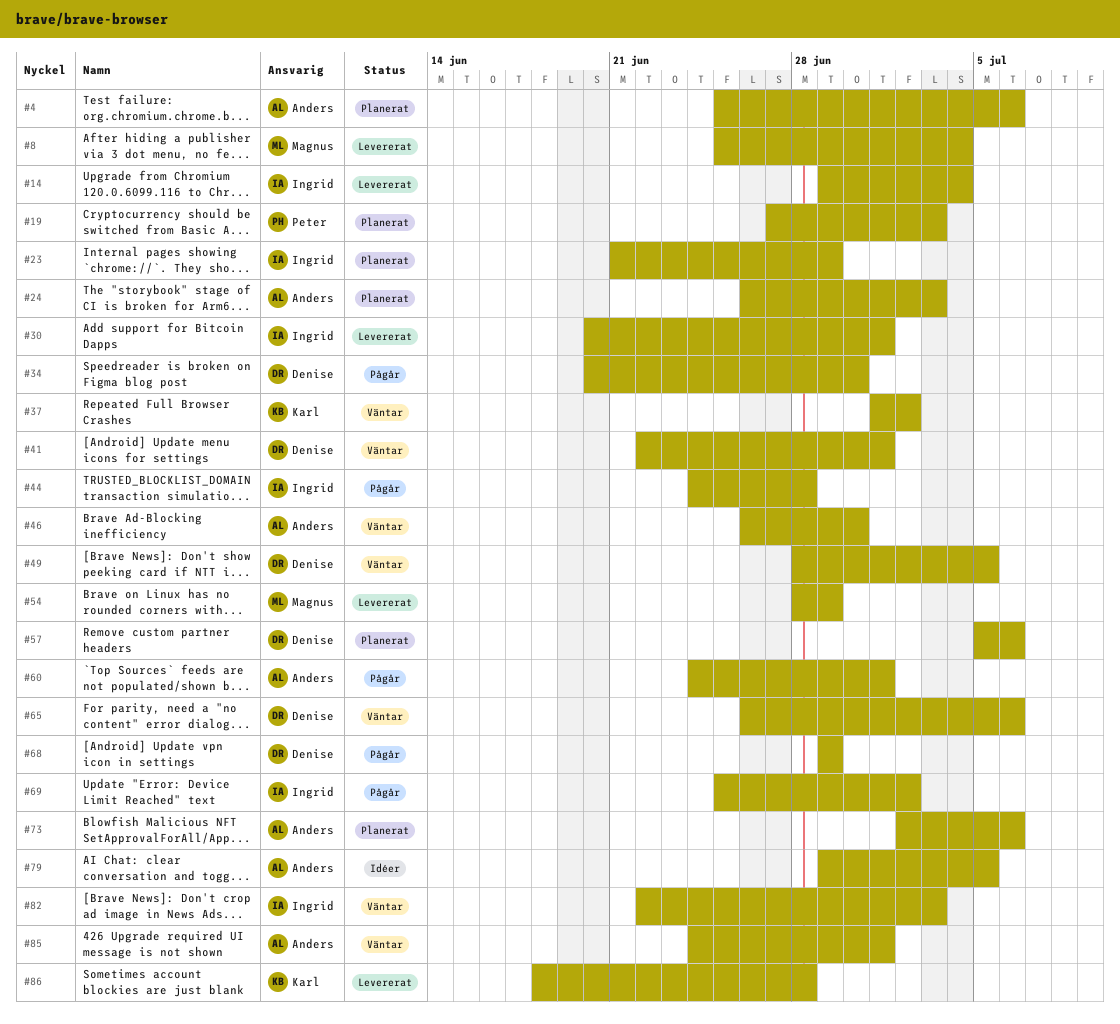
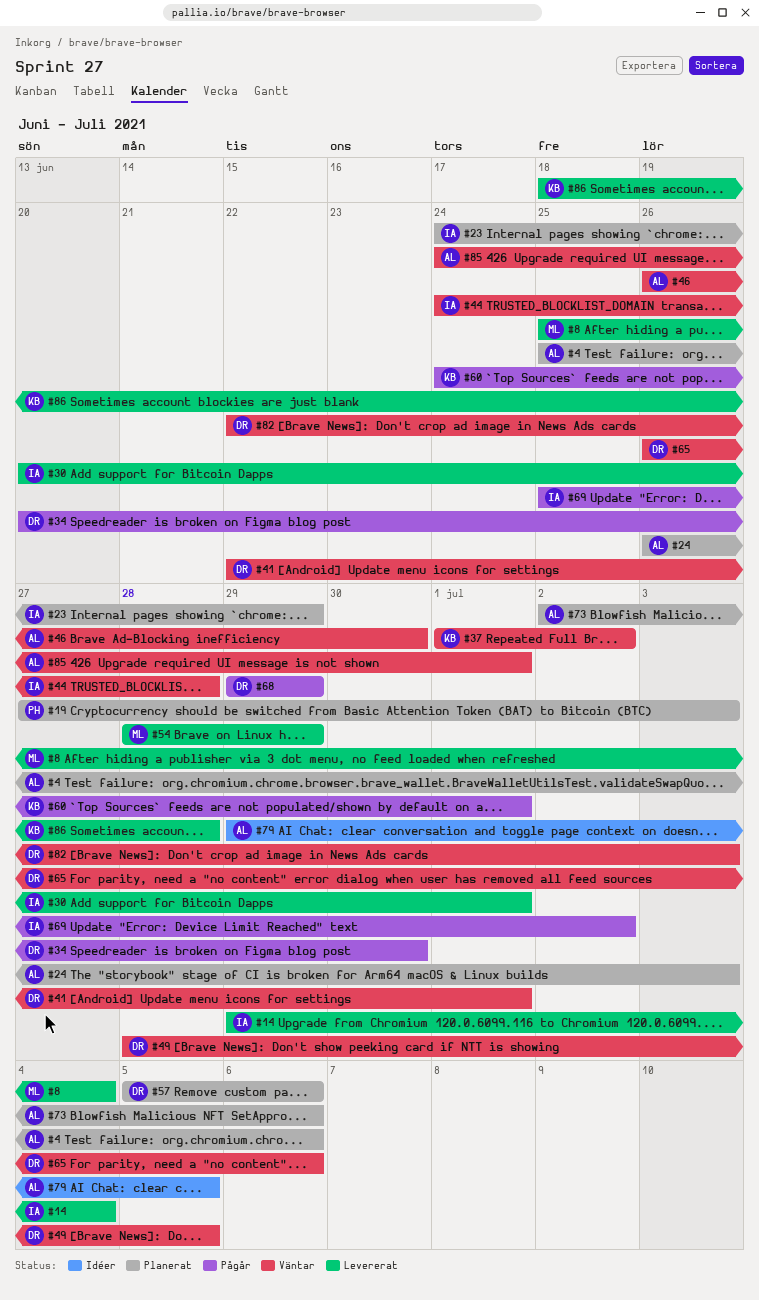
#23, start: Jun 21 -> Jun 24
#44, status: Pågår -> Väntar
#60, owner: Anders -> Karl
#82, owner: Ingrid -> Denise

